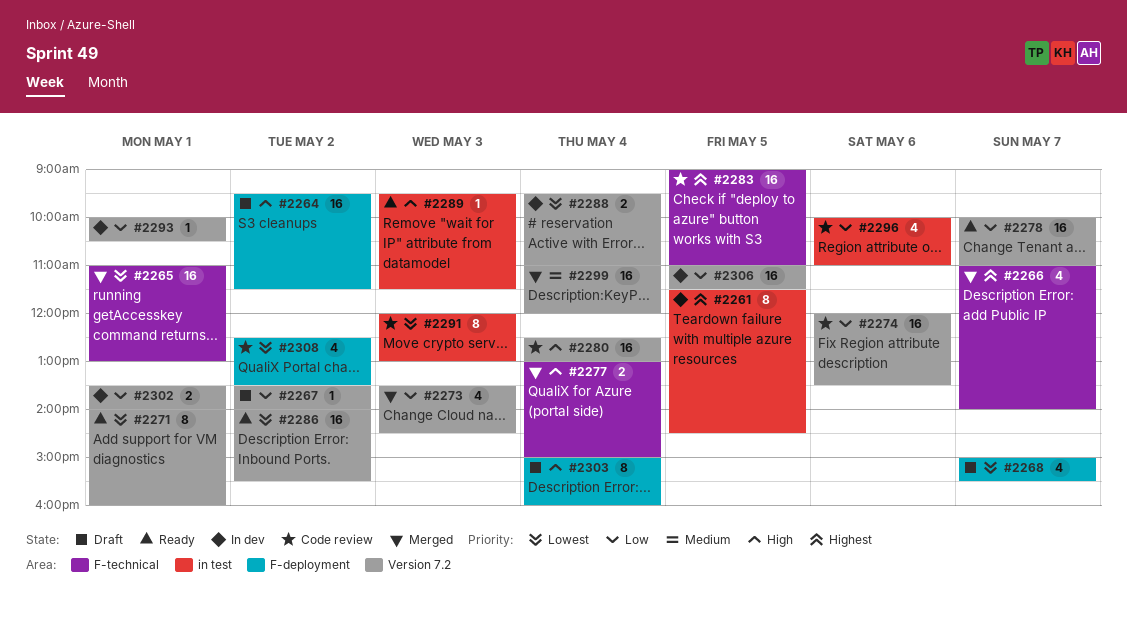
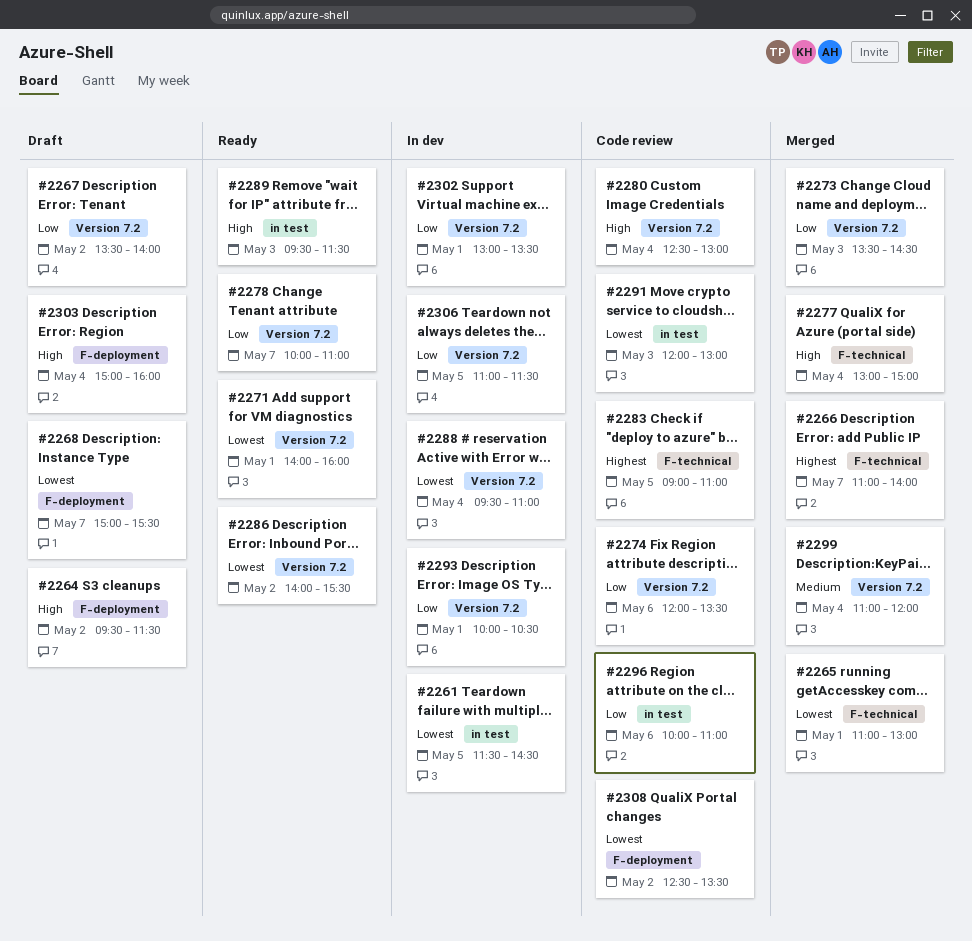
#2261, priority: Highest -> Lowest
#2302, begins: 13:30 -> 13:00
#2302, ends: 14:00 -> 13:30

